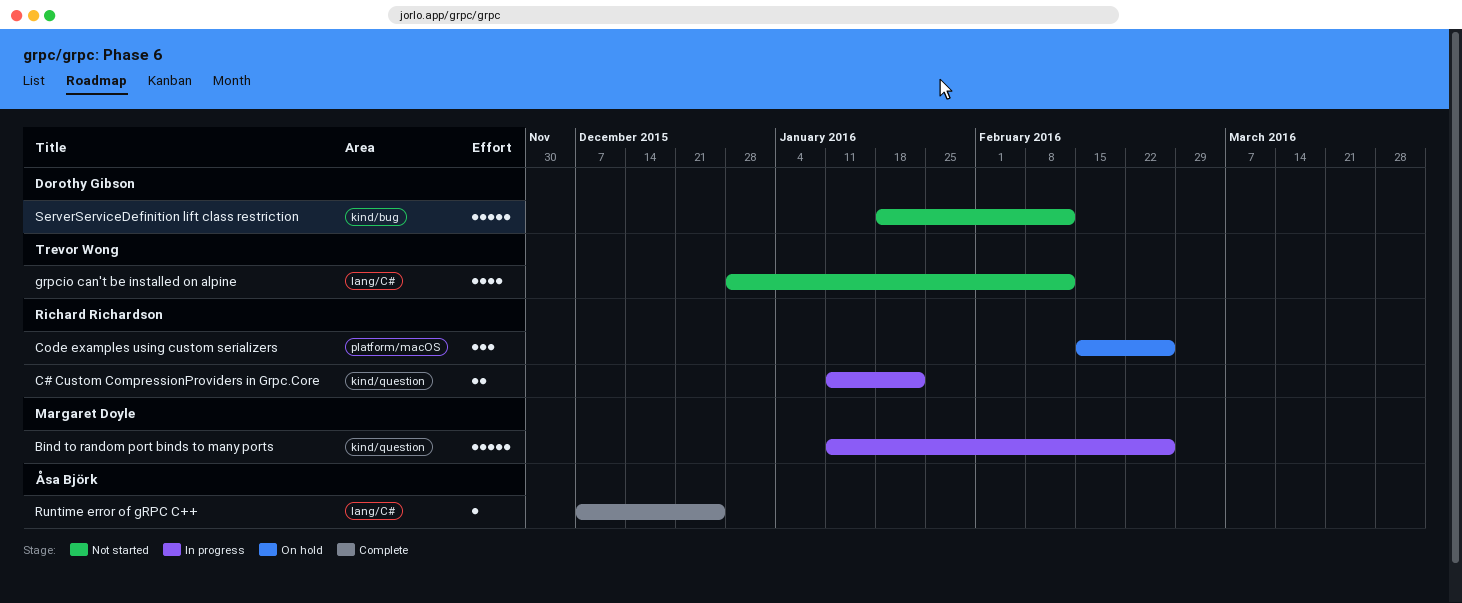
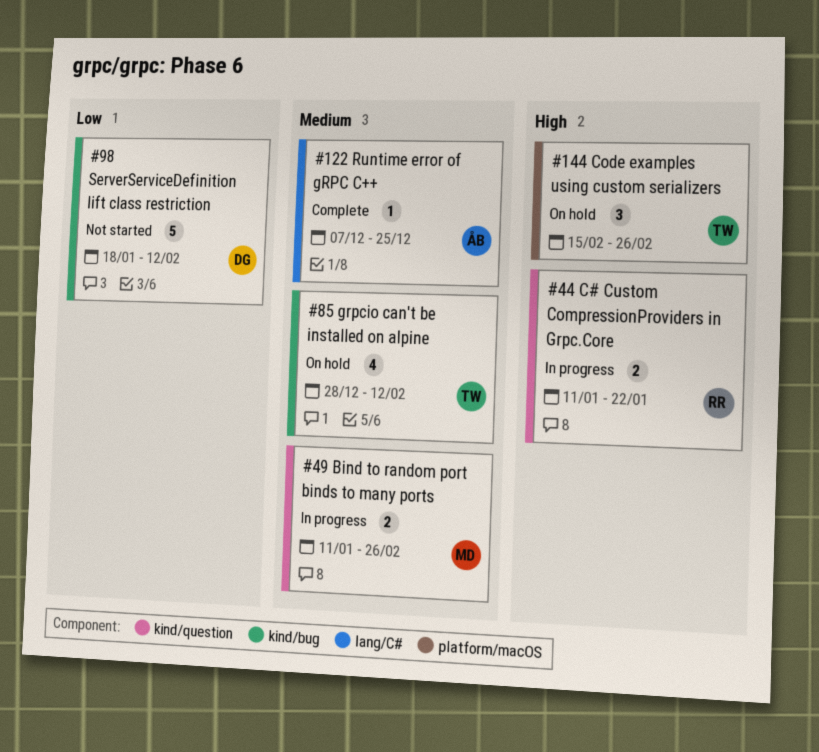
Bind to random port binds to many ports, estimate: 5 -> 2
Code examples using custom serializers, owner: Richard Richardson -> Trevor Wong
grpcio can't be installed on alpine, status: Not started -> On hold
grpcio can't be installed on alpine, label: lang/C# -> kind/bug

